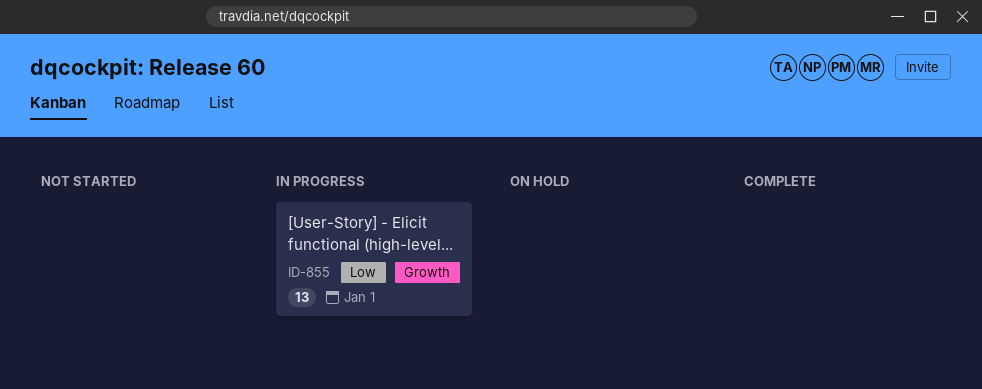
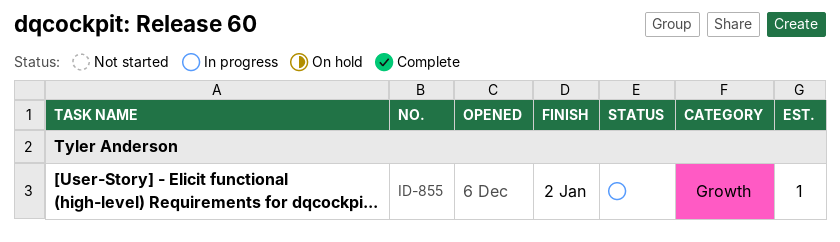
ID-855, estimate: 13 -> 1
ID-855, due: Jan 1 -> Jan 2

